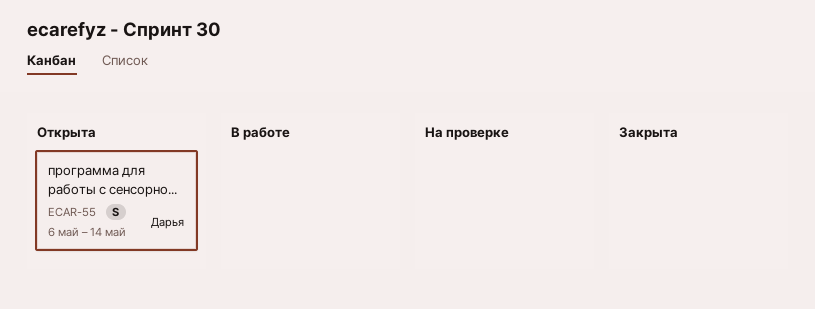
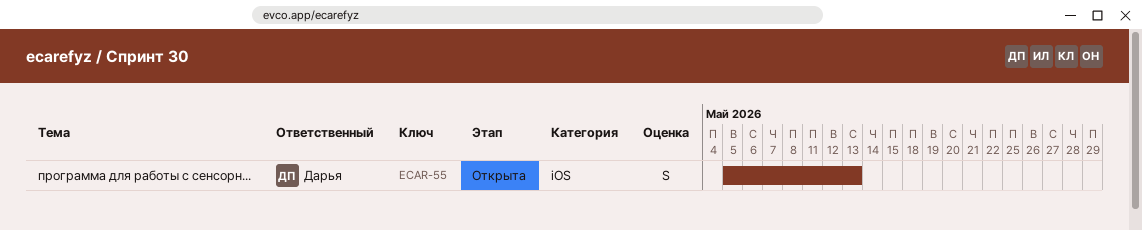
ECAR-55, start: May 6 -> May 5
ECAR-55, due: May 14 -> May 13

